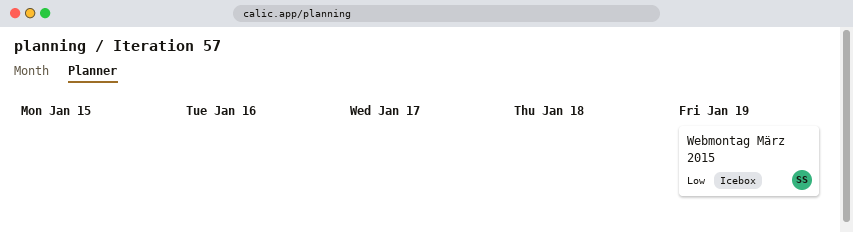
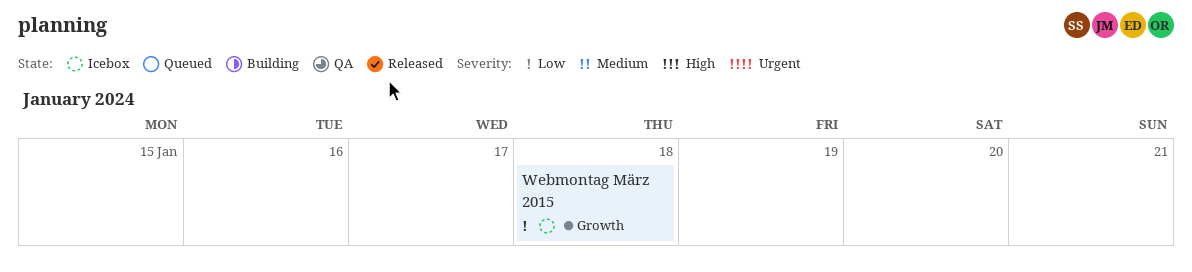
Webmontag März 2015, due: Jan 19 -> Jan 18

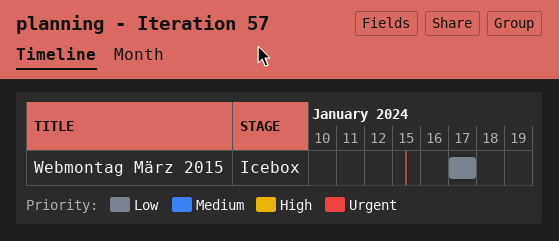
Webmontag März 2015, due: Jan 18 -> Jan 17

